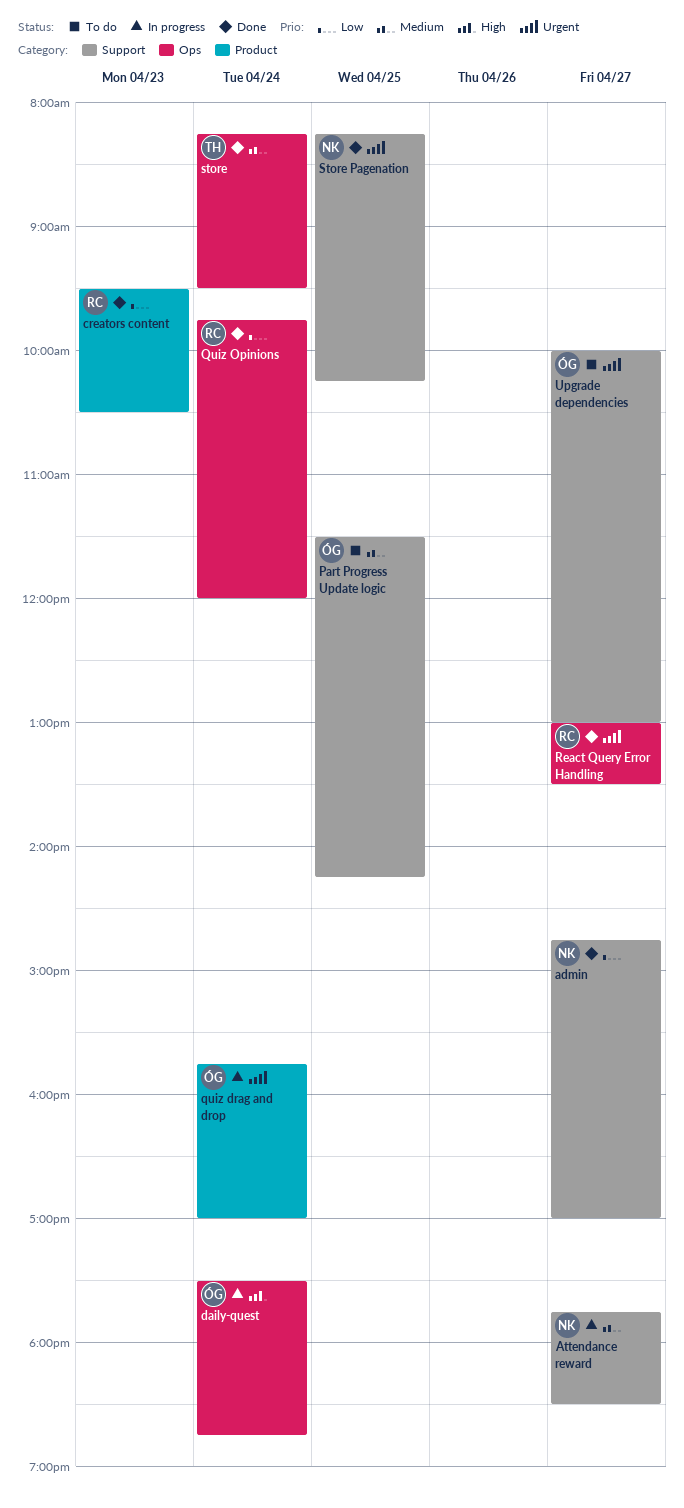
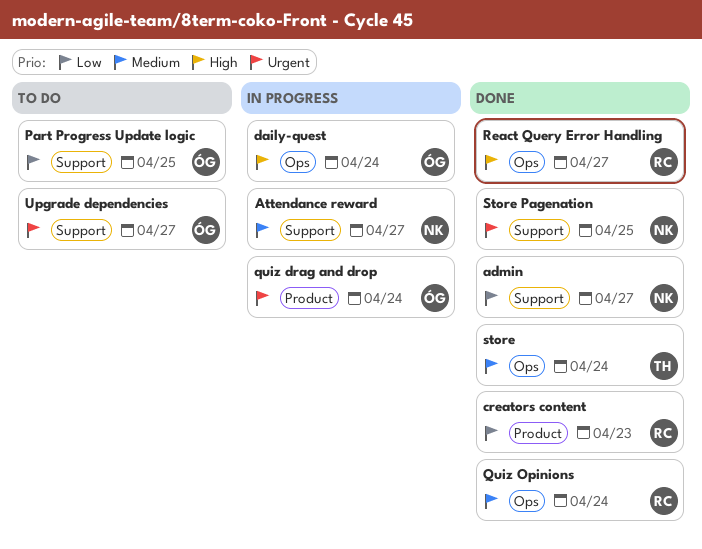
Part Progress Update logic, priority: Medium -> Low
Quiz Opinions, priority: Low -> Medium
React Query Error Handling, priority: Urgent -> High

